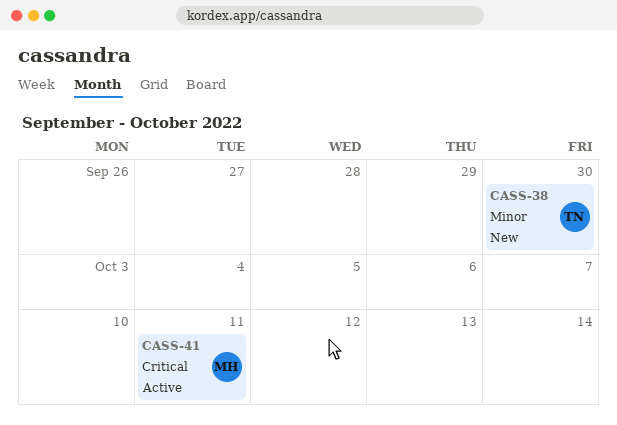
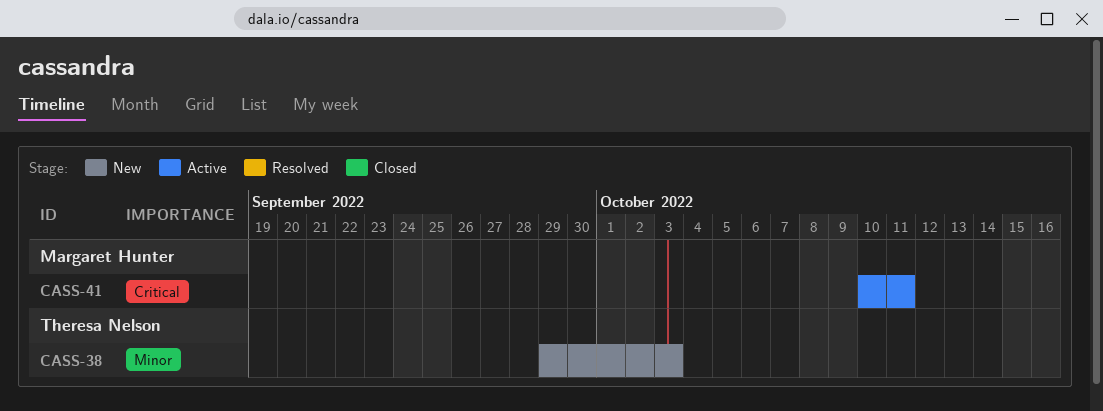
CASS-38, due: Sep 30 -> Oct 3

